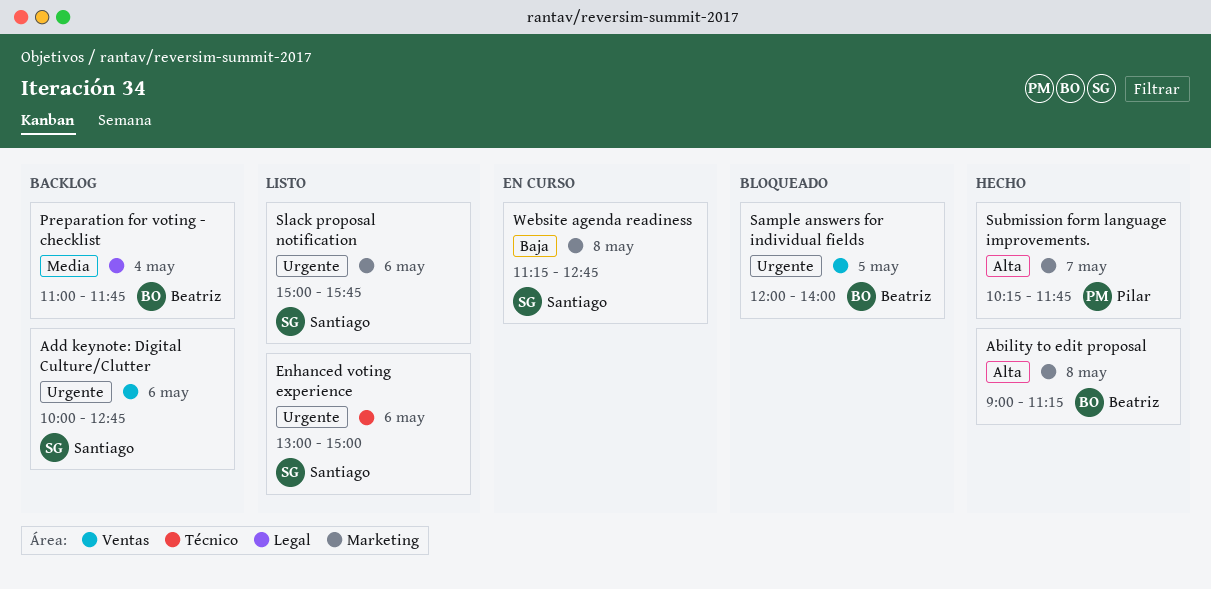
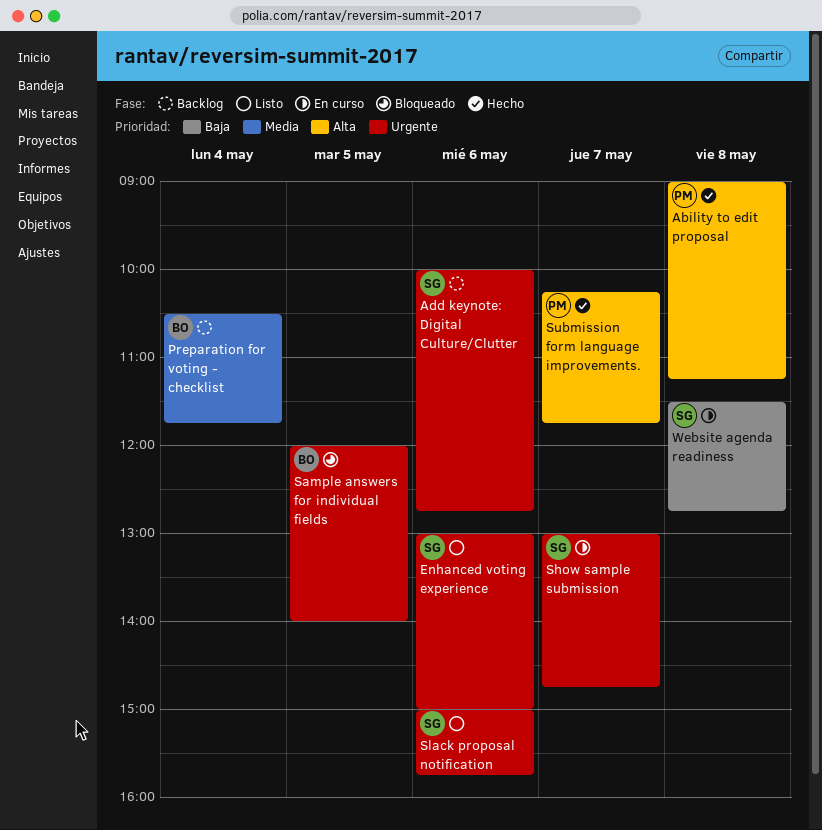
Ability to edit proposal, owner: Beatriz -> Pilar
Preparation for voting - checklist, begins: 11:00 -> 10:30
Show sample submission: none -> present
Website agenda readiness, begins: 11:15 -> 11:30

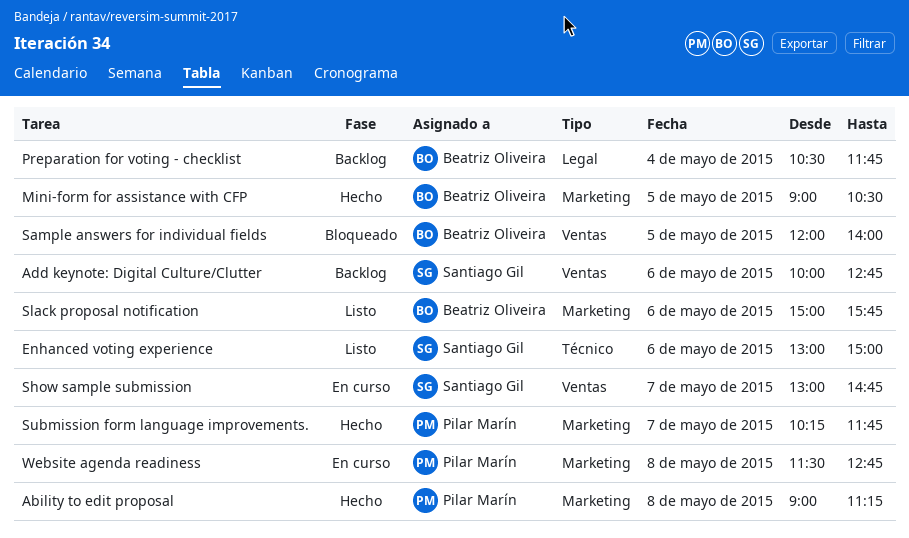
Mini-form for assistance with CFP: none -> present
Slack proposal notification, owner: Santiago Gil -> Beatriz Oliveira
Website agenda readiness, owner: Santiago Gil -> Pilar Marín

